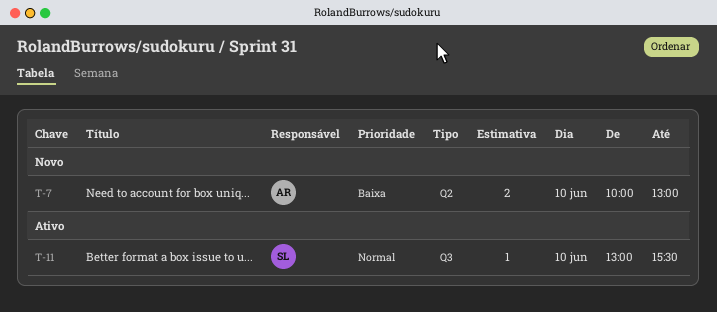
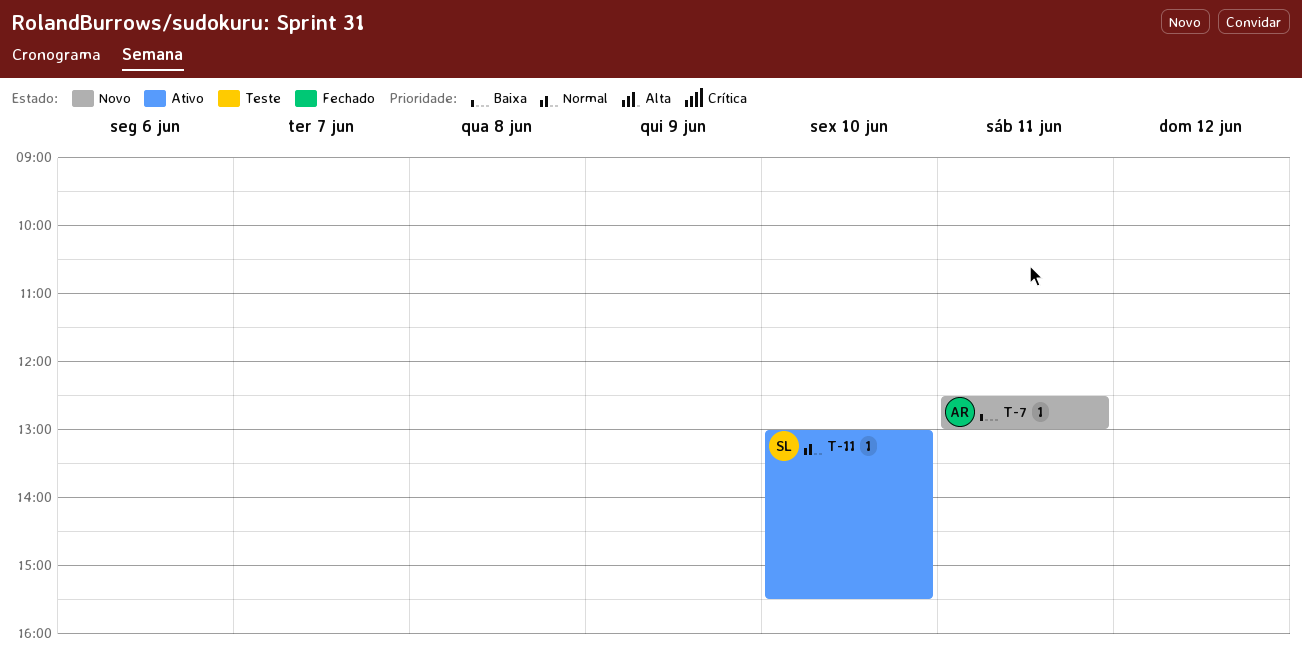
T-7, estimate: 2 -> 1
T-7, day: Jun 10 -> Jun 11
T-7, begins: 10:00 -> 12:30

